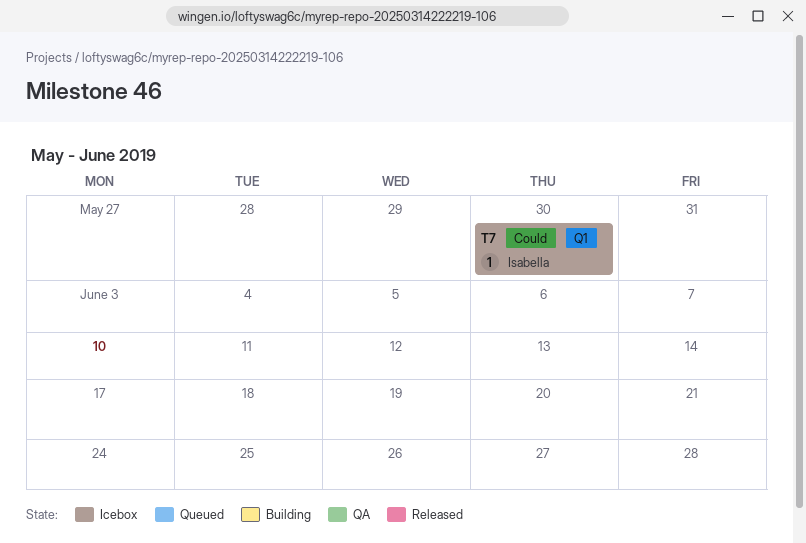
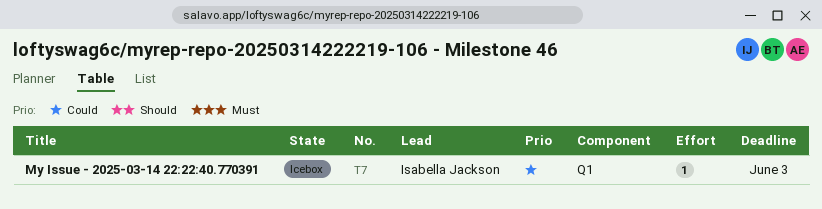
T7, due: May 30 -> Jun 3

